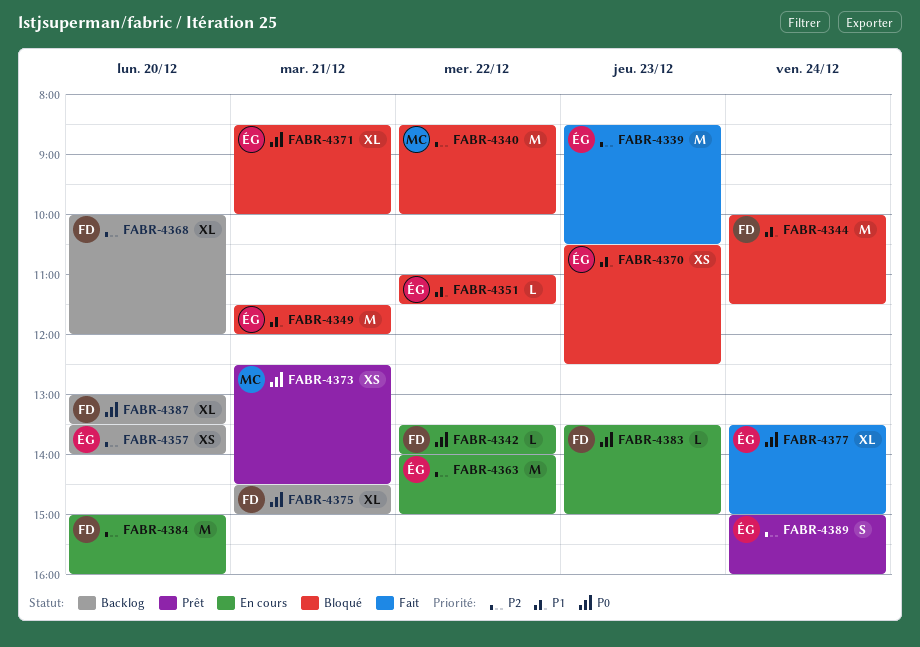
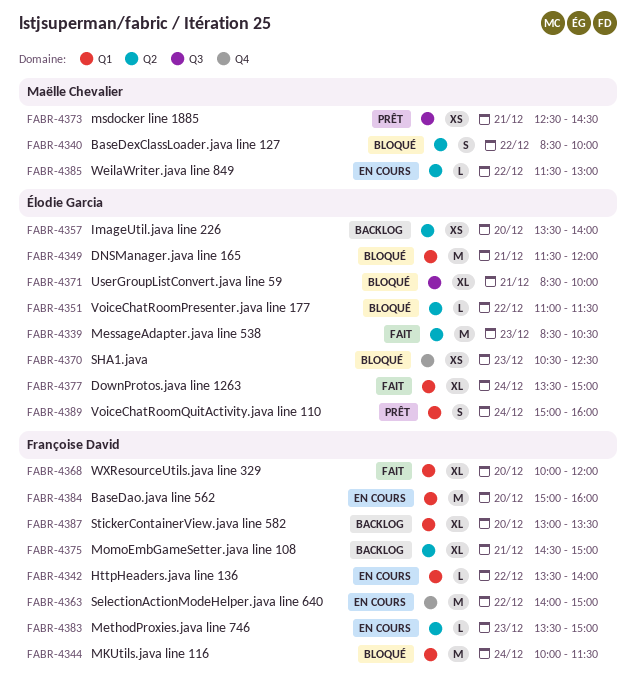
FABR-4340, estimate: M -> S
FABR-4363, owner: Élodie Garcia -> Françoise David
FABR-4368, status: Backlog -> Fait
FABR-4385: none -> present

